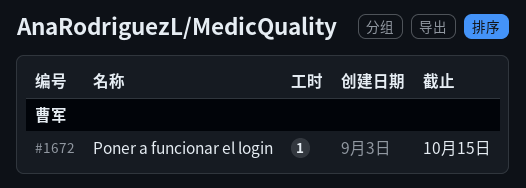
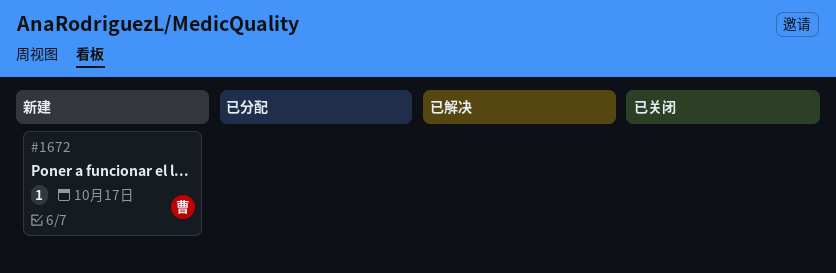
#1672, due: Oct 15 -> Oct 17

